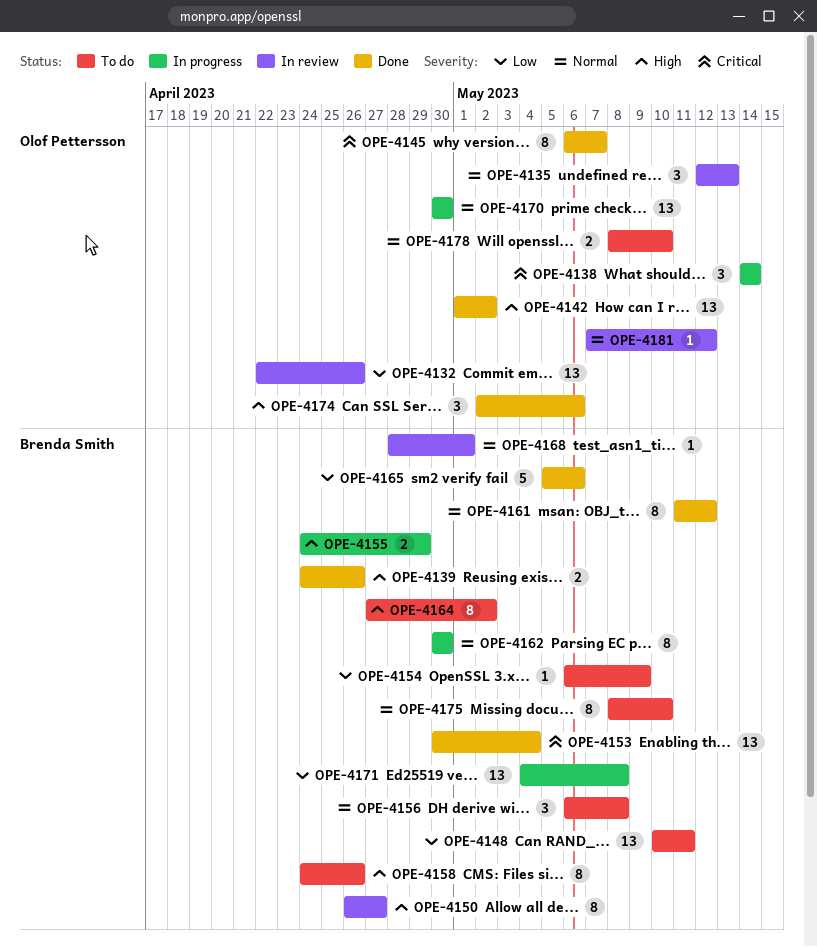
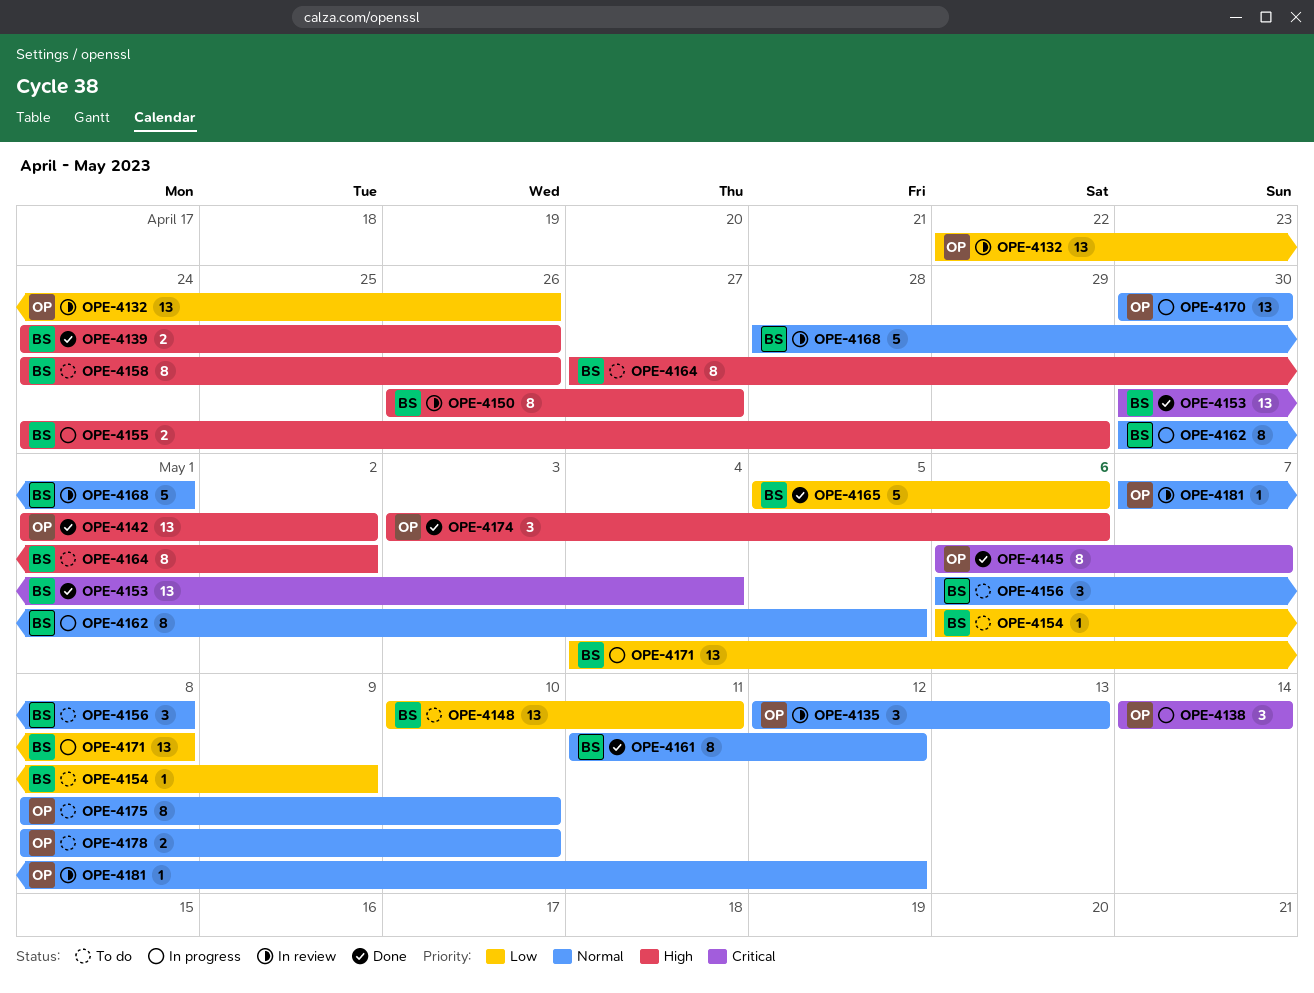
OPE-4162, due: Apr 30 -> May 5
OPE-4168, estimate: 1 -> 5
OPE-4174, start: May 2 -> May 3
OPE-4175, owner: Brenda Smith -> Olof Pettersson

